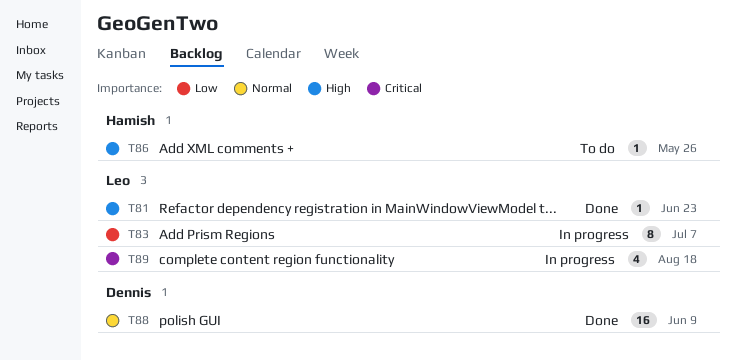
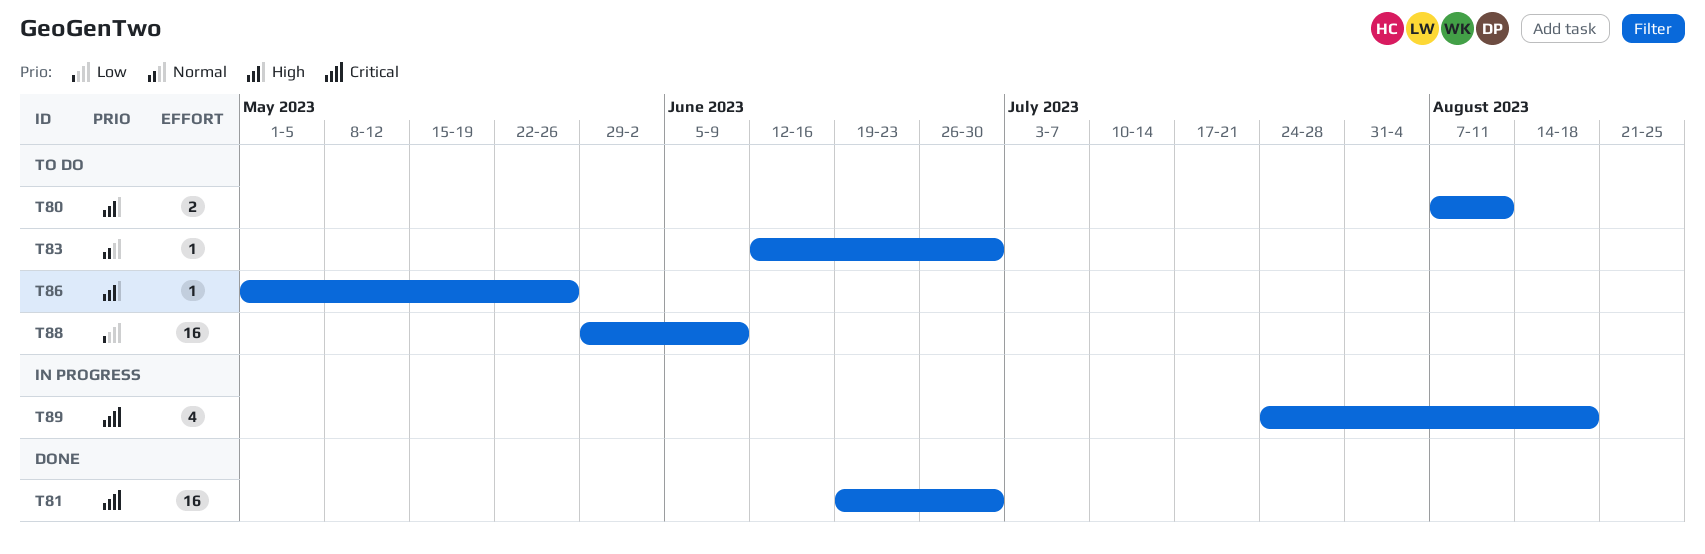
T80: none -> present
T81, priority: High -> Critical
T81, estimate: 1 -> 16
T81, due: Jun 23 -> Jun 30
T83, status: In progress -> To do
T83, priority: Low -> Normal
T83, estimate: 8 -> 1
T83, due: Jul 7 -> Jun 30
T88, status: Done -> To do
T88, priority: Normal -> Low

